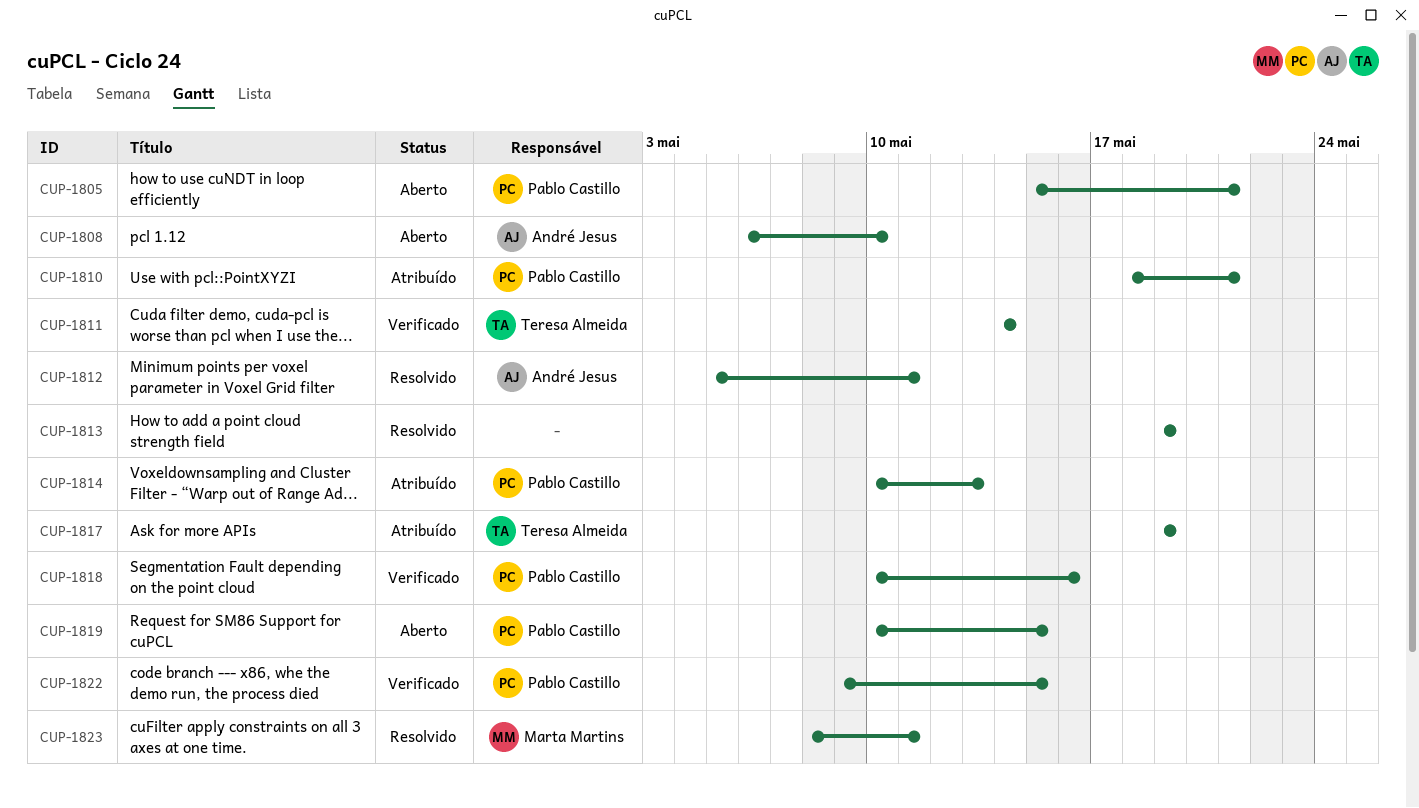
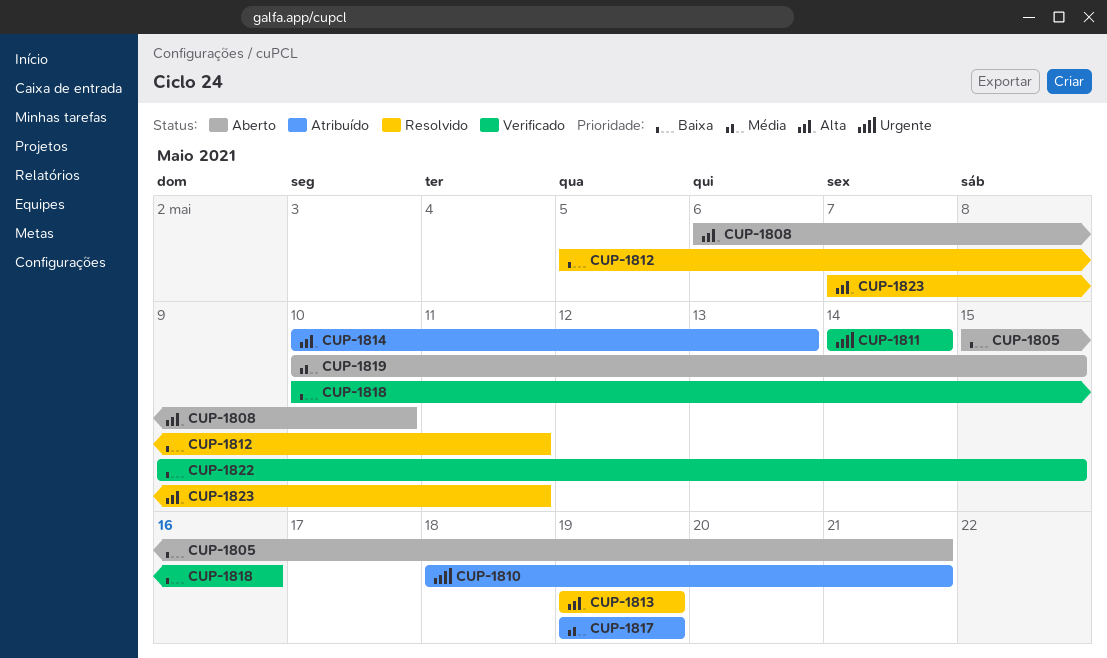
CUP-1823, start: May 8 -> May 7

